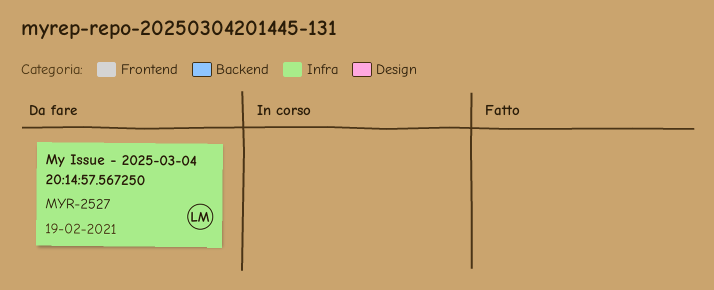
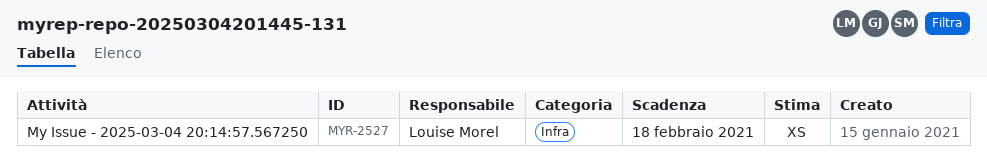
MYR-2527, due: Feb 19 -> Feb 18

